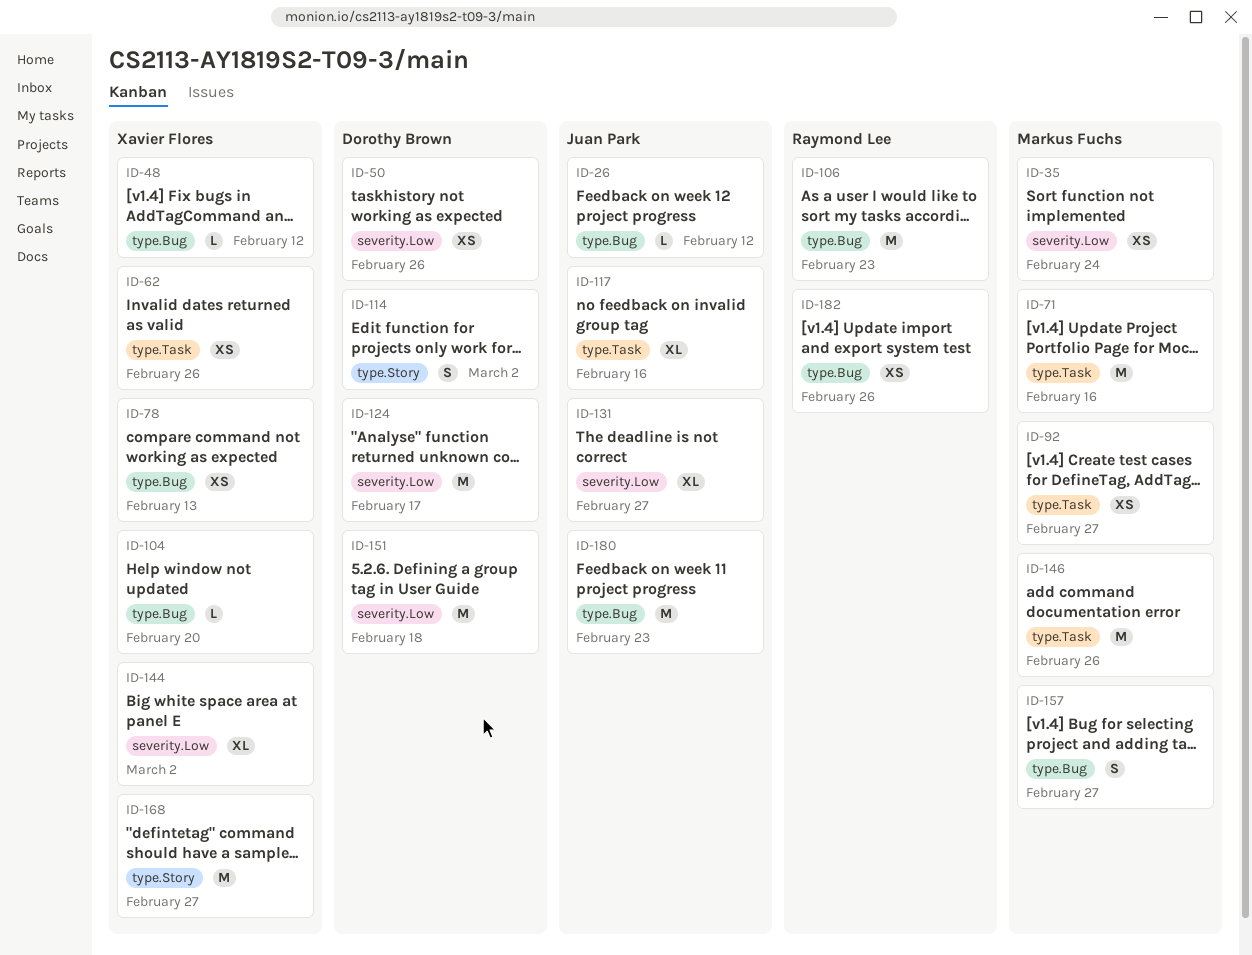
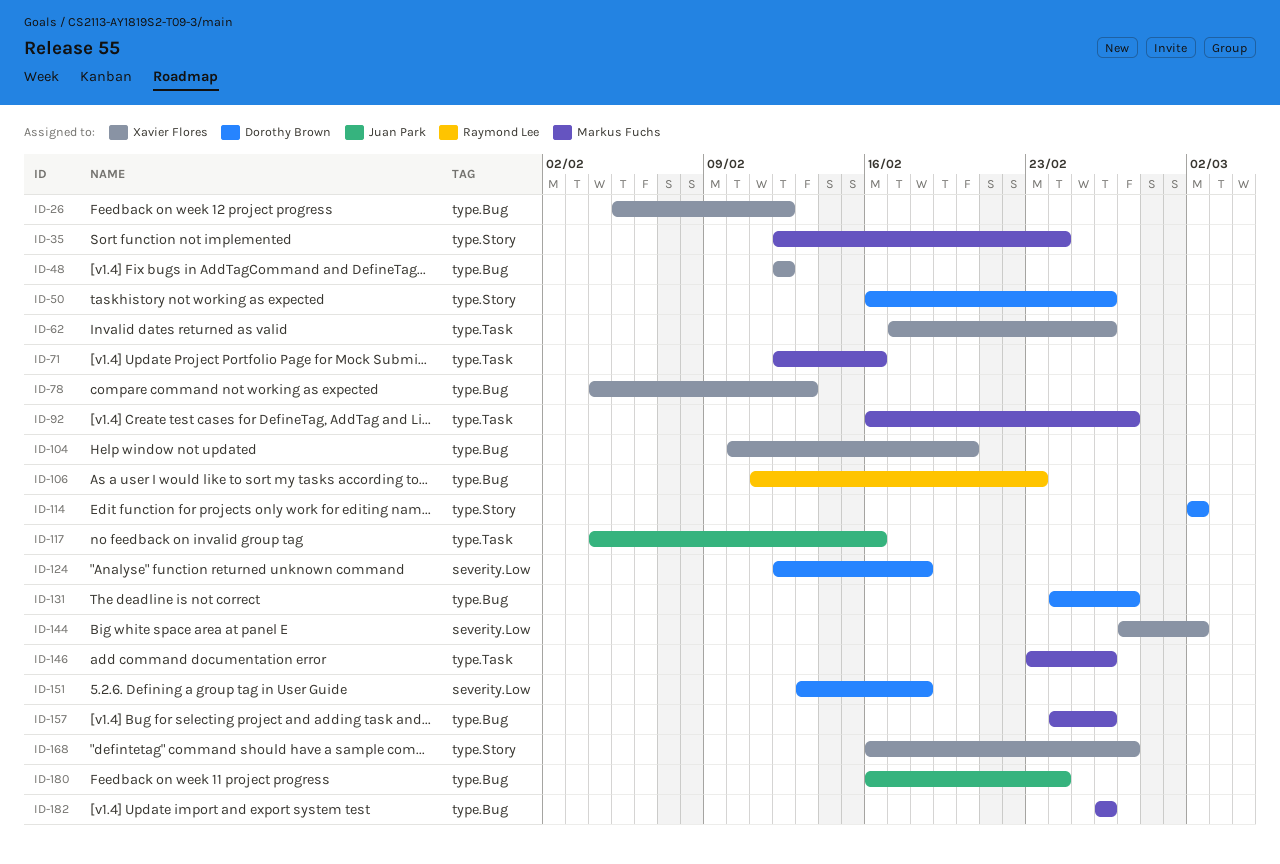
ID-26, owner: Juan Park -> Xavier Flores
ID-35, label: severity.Low -> type.Story
ID-50, label: severity.Low -> type.Story
ID-124, due: Feb 17 -> Feb 18
ID-131, owner: Juan Park -> Dorothy Brown
ID-131, label: severity.Low -> type.Bug
ID-157, due: Feb 27 -> Feb 26
ID-180, due: Feb 23 -> Feb 24
ID-182, owner: Raymond Lee -> Markus Fuchs

